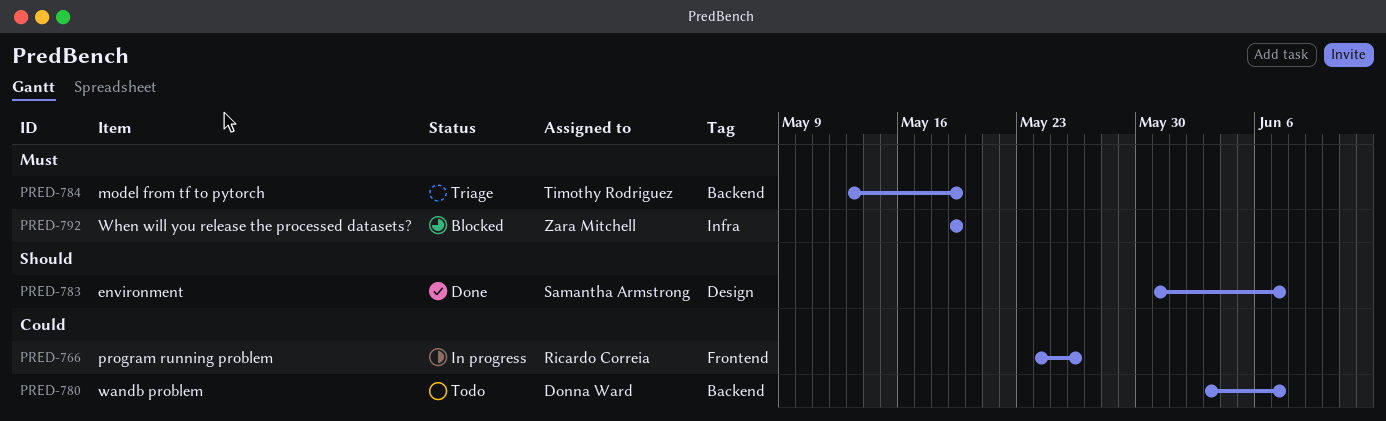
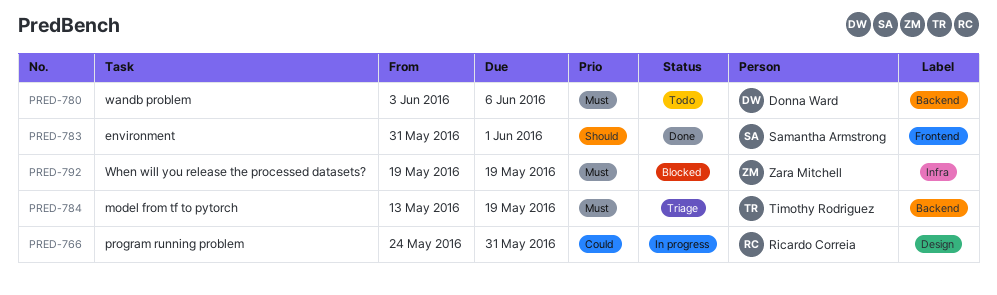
PRED-766, label: Frontend -> Design
PRED-766, due: May 26 -> May 31
PRED-780, priority: Could -> Must
PRED-780, due: Jun 7 -> Jun 6
PRED-783, label: Design -> Frontend
PRED-783, due: Jun 7 -> Jun 1

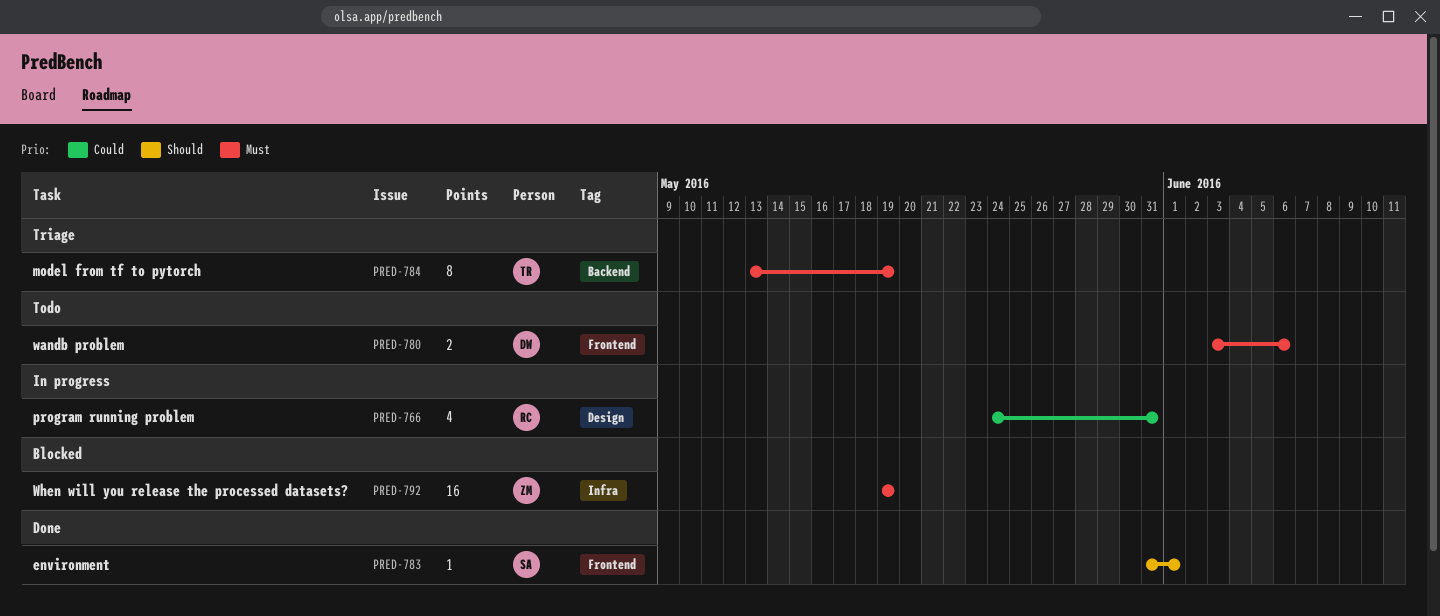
PRED-780, label: Backend -> Frontend

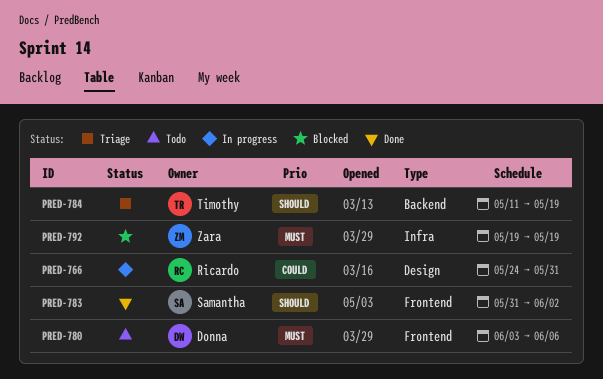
PRED-783, due: Jun 1 -> Jun 2
PRED-784, priority: Must -> Should
PRED-784, start: May 13 -> May 11

